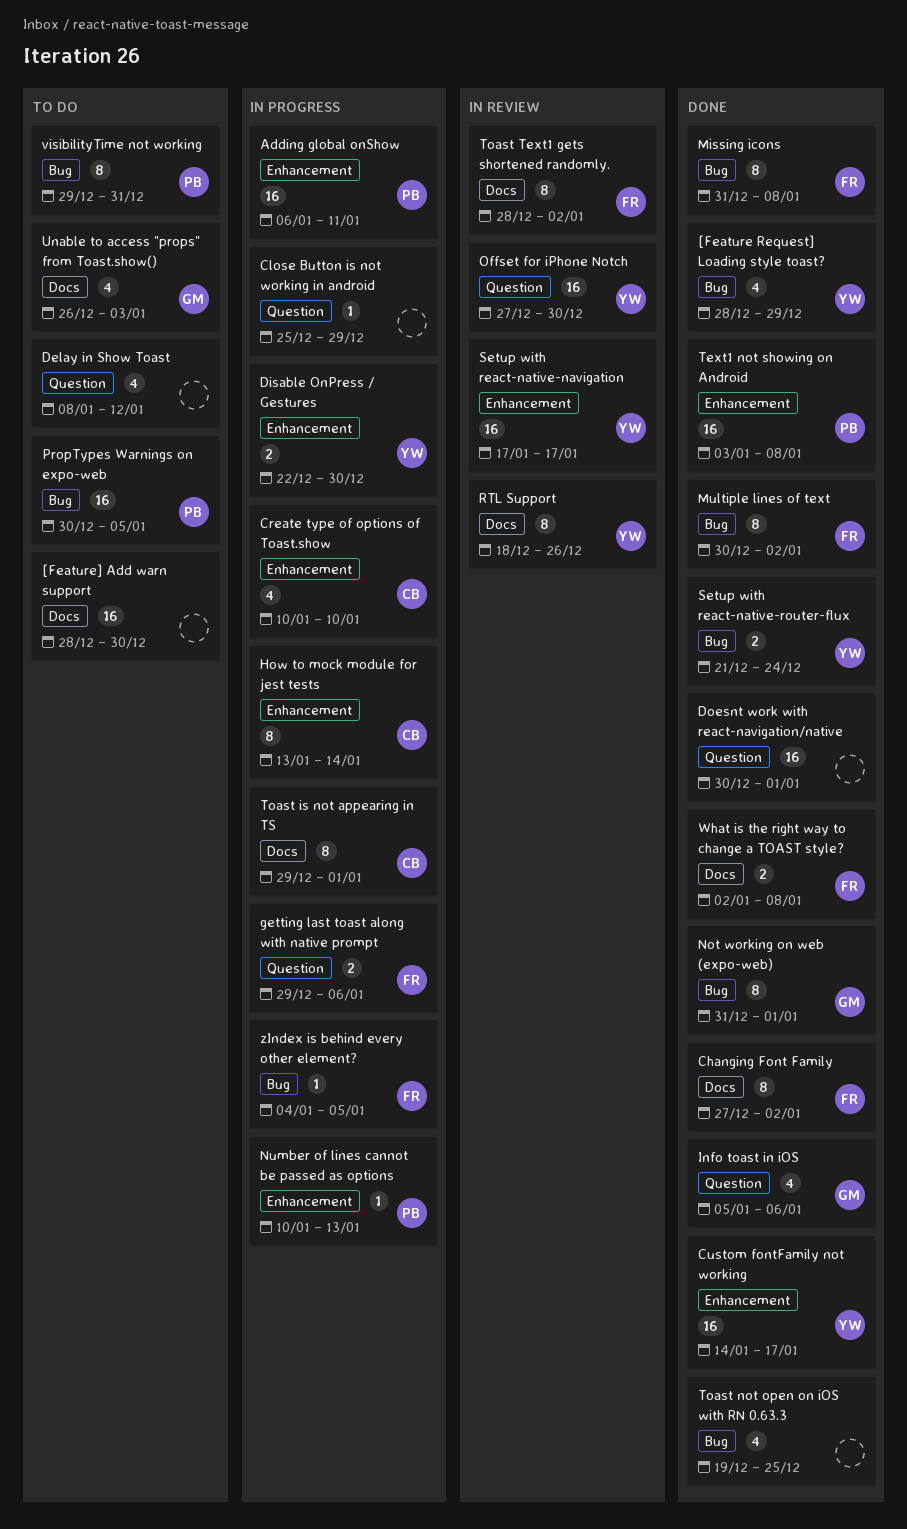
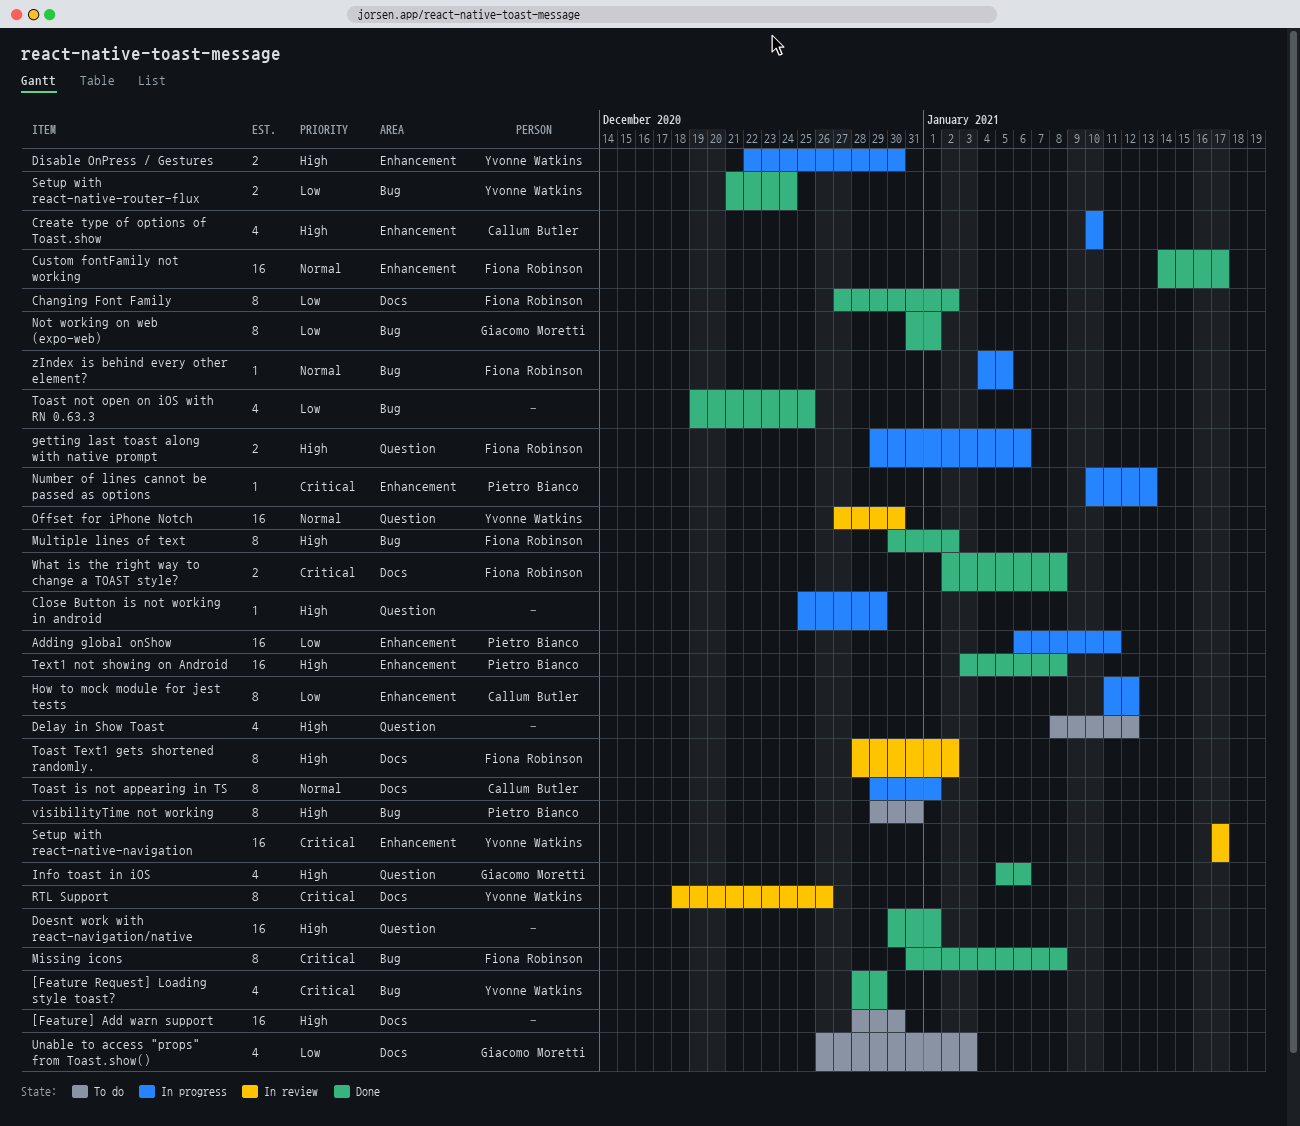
Custom fontFamily not working, owner: Yvonne Watkins -> Fiona Robinson
How to mock module for jest tests, start: Jan 13 -> Jan 11
How to mock module for jest tests, due: Jan 14 -> Jan 12
PropTypes Warnings on expo-web: present -> none

